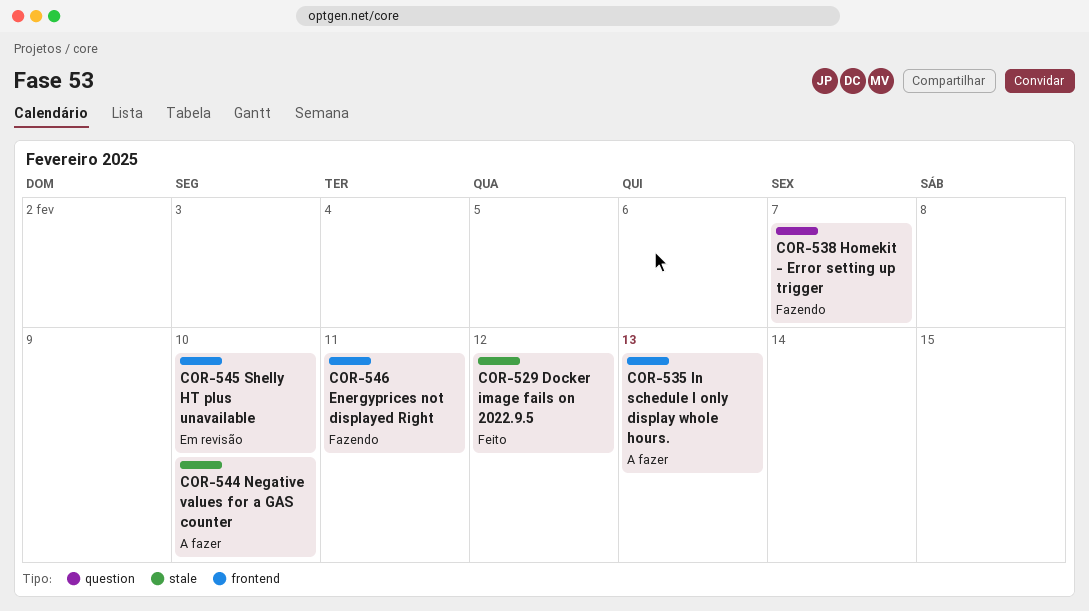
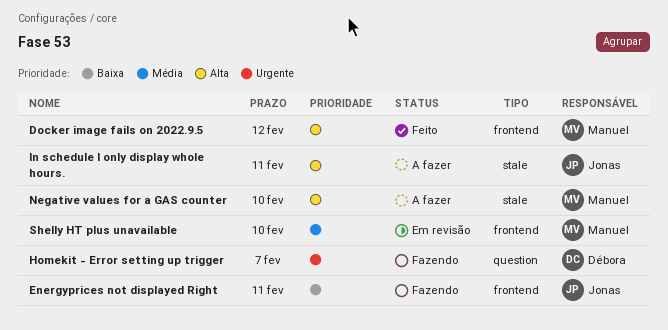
Docker image fails on 2022.9.5, label: stale -> frontend
In schedule I only display whole hours., label: frontend -> stale
In schedule I only display whole hours., due: Feb 13 -> Feb 11

